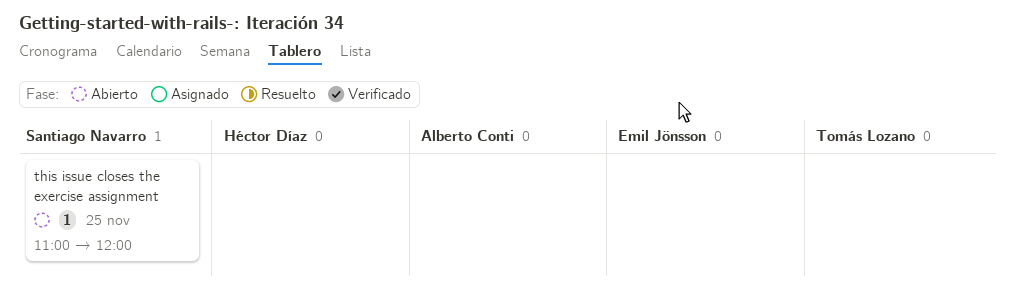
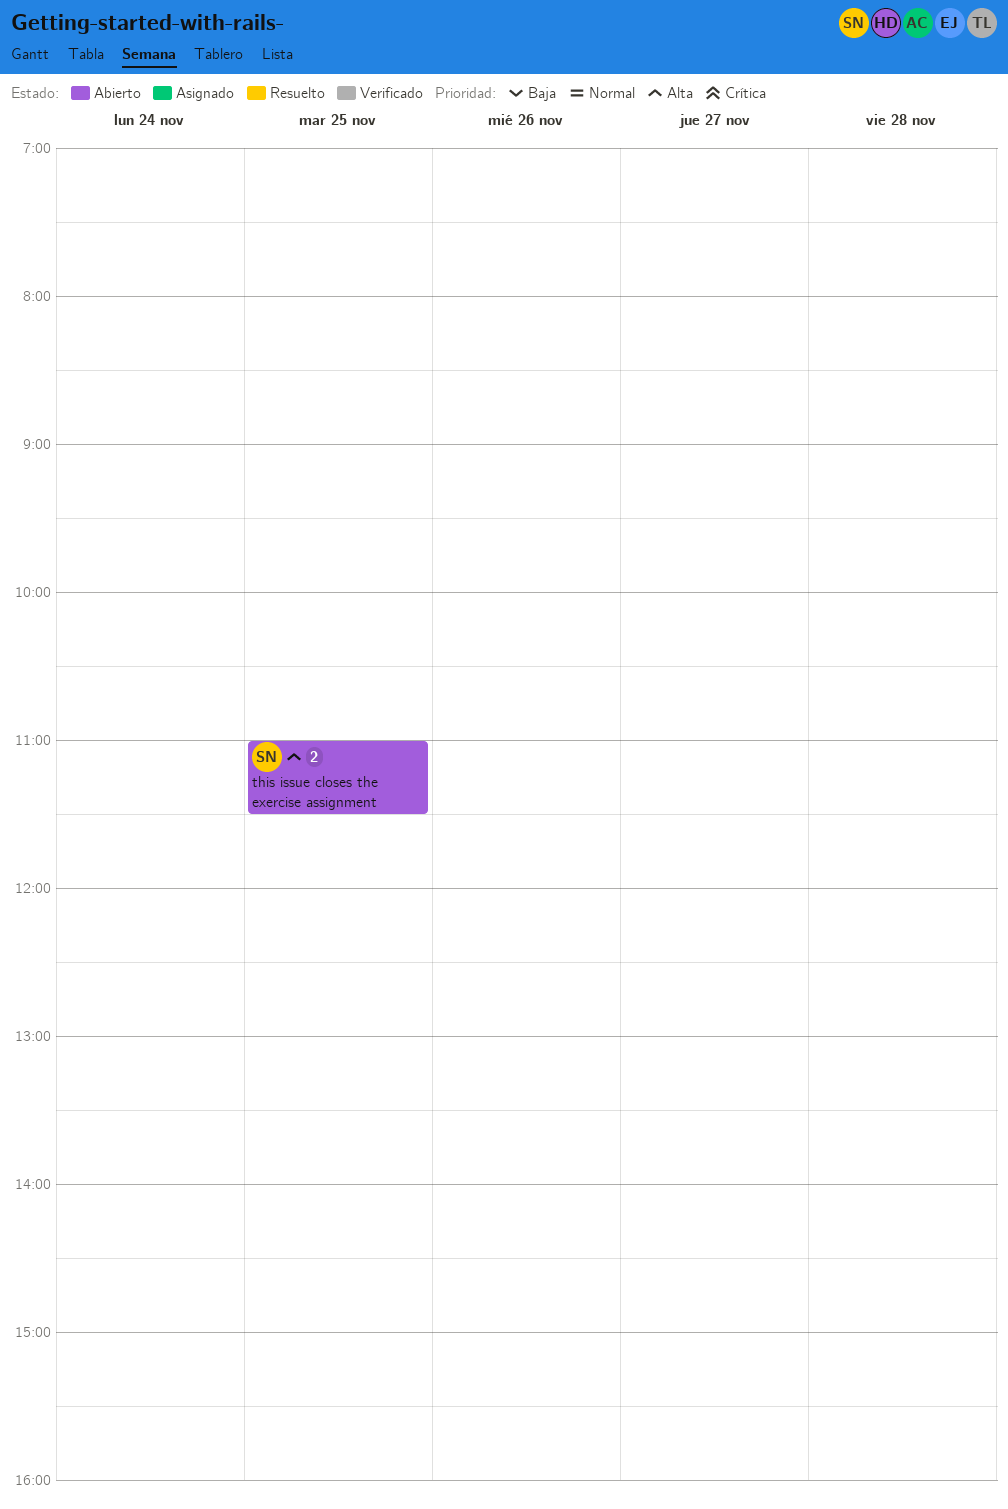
this issue closes the exercise assignment, estimate: 1 -> 2
this issue closes the exercise assignment, ends: 12:00 -> 11:30

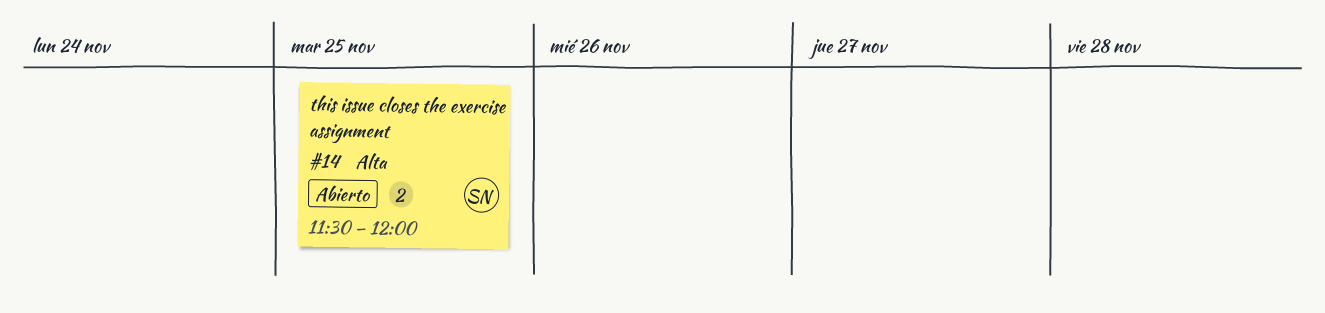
this issue closes the exercise assignment, begins: 11:00 -> 11:30
this issue closes the exercise assignment, ends: 11:30 -> 12:00

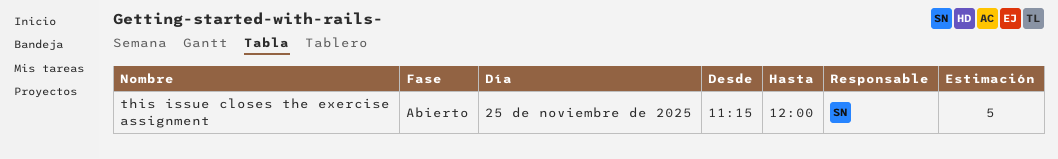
this issue closes the exercise assignment, estimate: 2 -> 5
this issue closes the exercise assignment, begins: 11:30 -> 11:15

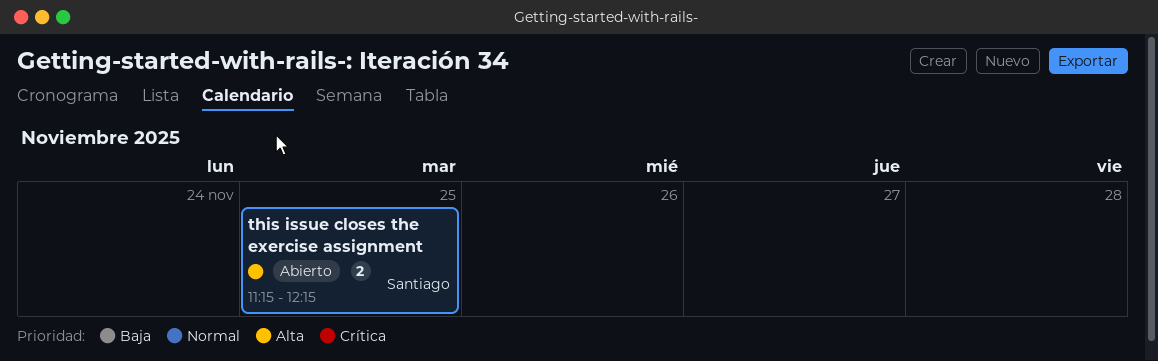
this issue closes the exercise assignment, estimate: 5 -> 2
this issue closes the exercise assignment, ends: 12:00 -> 12:15

